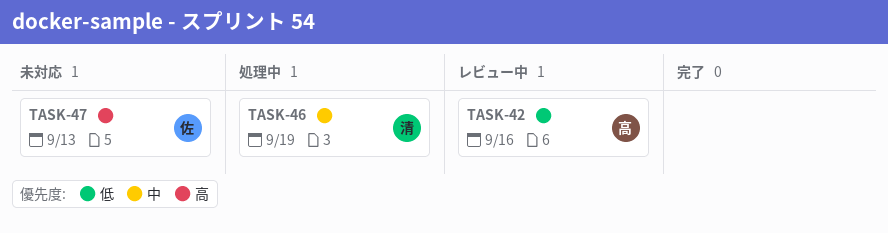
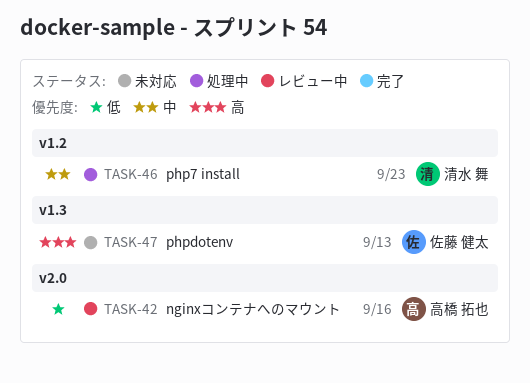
TASK-46, due: Sep 19 -> Sep 23

